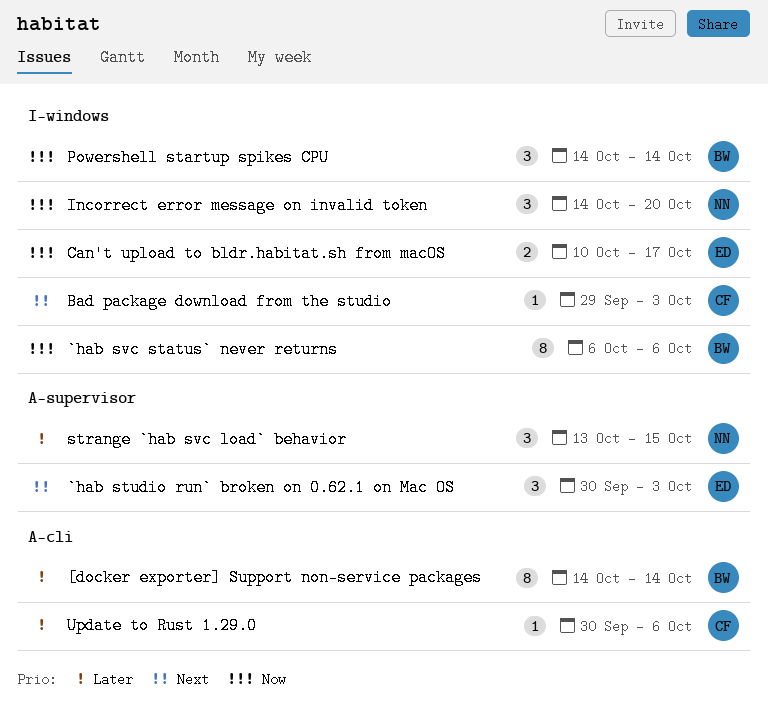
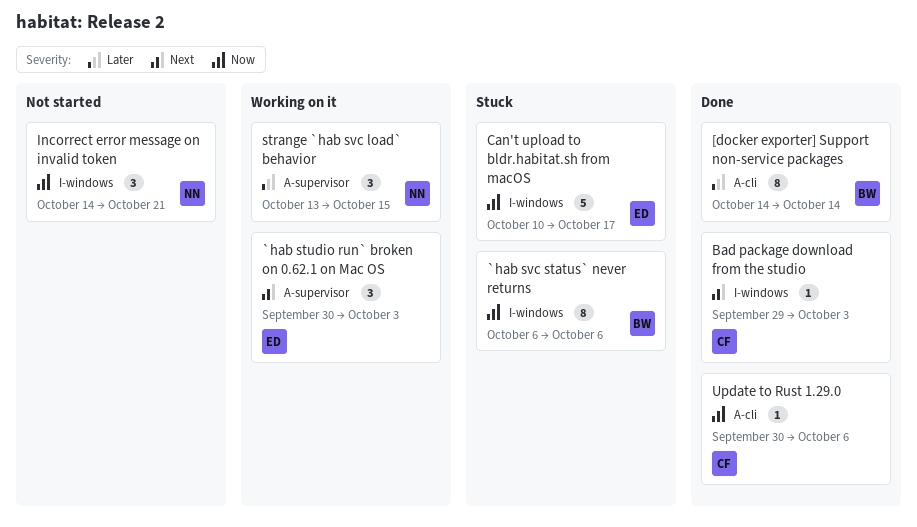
Can't upload to bldr.habitat.sh from macOS, estimate: 2 -> 5
Incorrect error message on invalid token, due: Oct 20 -> Oct 21
Powershell startup spikes CPU: present -> none
Update to Rust 1.29.0, priority: Later -> Now

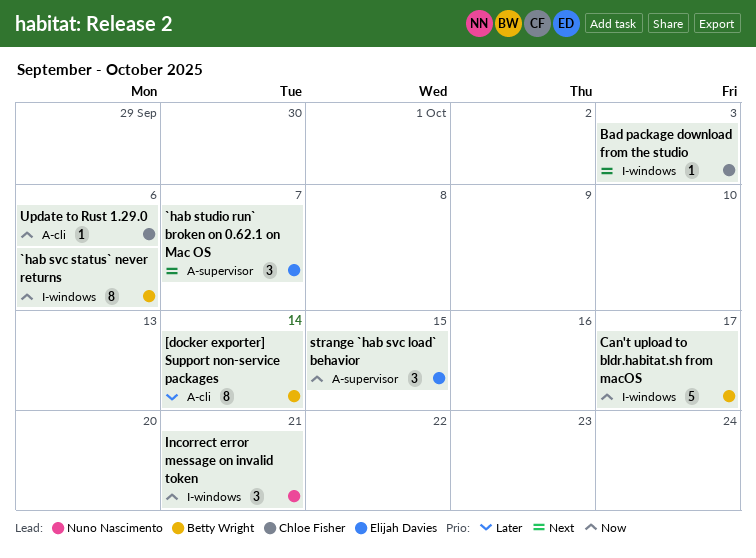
`hab studio run` broken on 0.62.1 on Mac OS, due: Oct 3 -> Oct 7
Can't upload to bldr.habitat.sh from macOS, owner: Elijah Davies -> Betty Wright
strange `hab svc load` behavior, owner: Nuno Nascimento -> Elijah Davies
strange `hab svc load` behavior, priority: Later -> Now

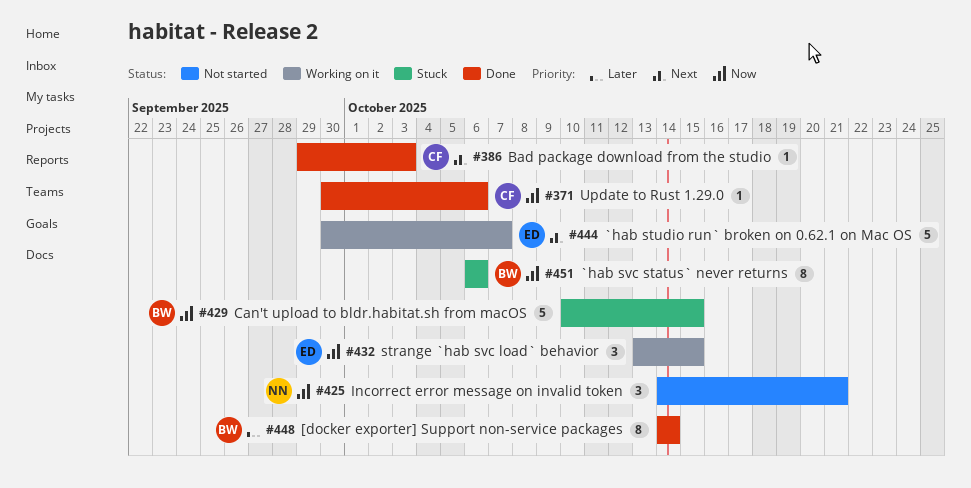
`hab studio run` broken on 0.62.1 on Mac OS, estimate: 3 -> 5
Can't upload to bldr.habitat.sh from macOS, due: Oct 17 -> Oct 15

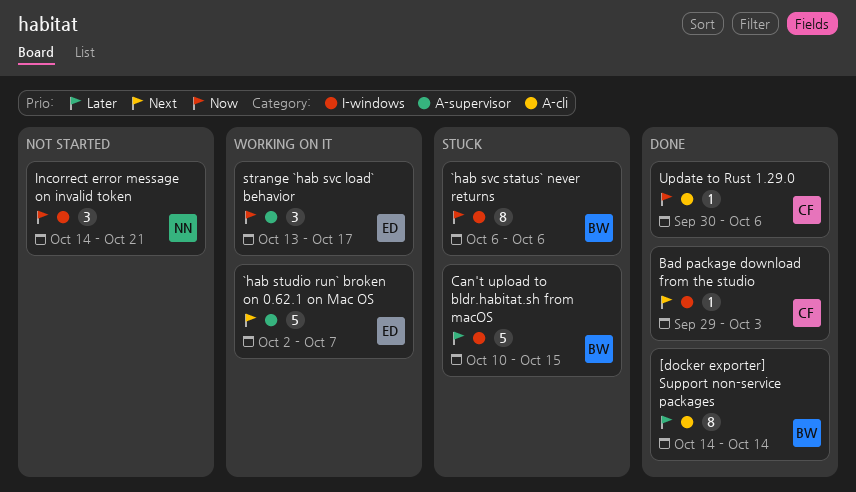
`hab studio run` broken on 0.62.1 on Mac OS, start: Sep 30 -> Oct 2
Can't upload to bldr.habitat.sh from macOS, priority: Now -> Later
strange `hab svc load` behavior, due: Oct 15 -> Oct 17

